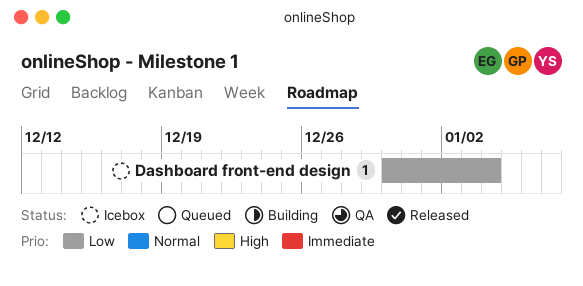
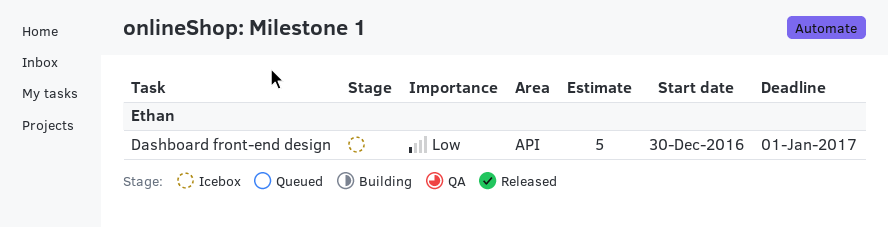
Dashboard front-end design, estimate: 1 -> 5
Dashboard front-end design, due: Jan 4 -> Jan 1

